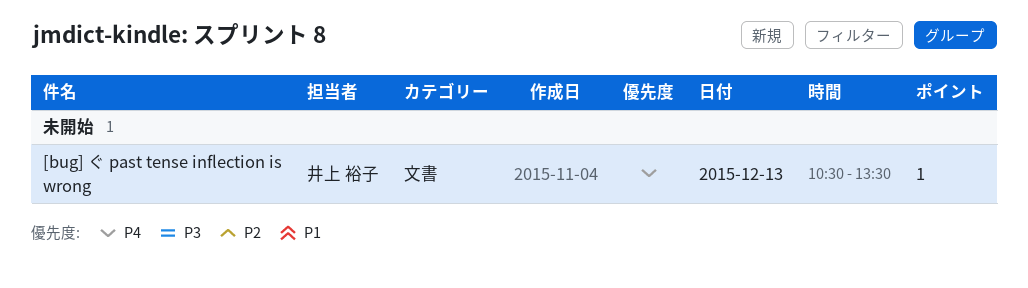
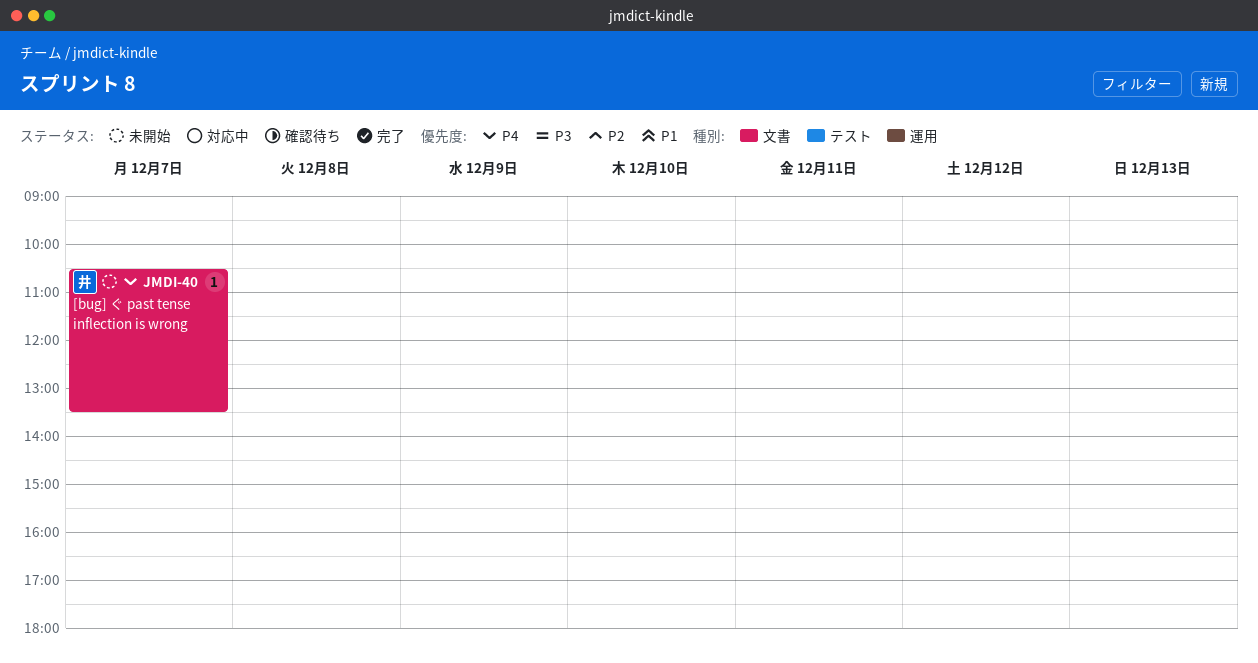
[bug] ぐ past tense inflection is wrong, day: Dec 13 -> Dec 7

